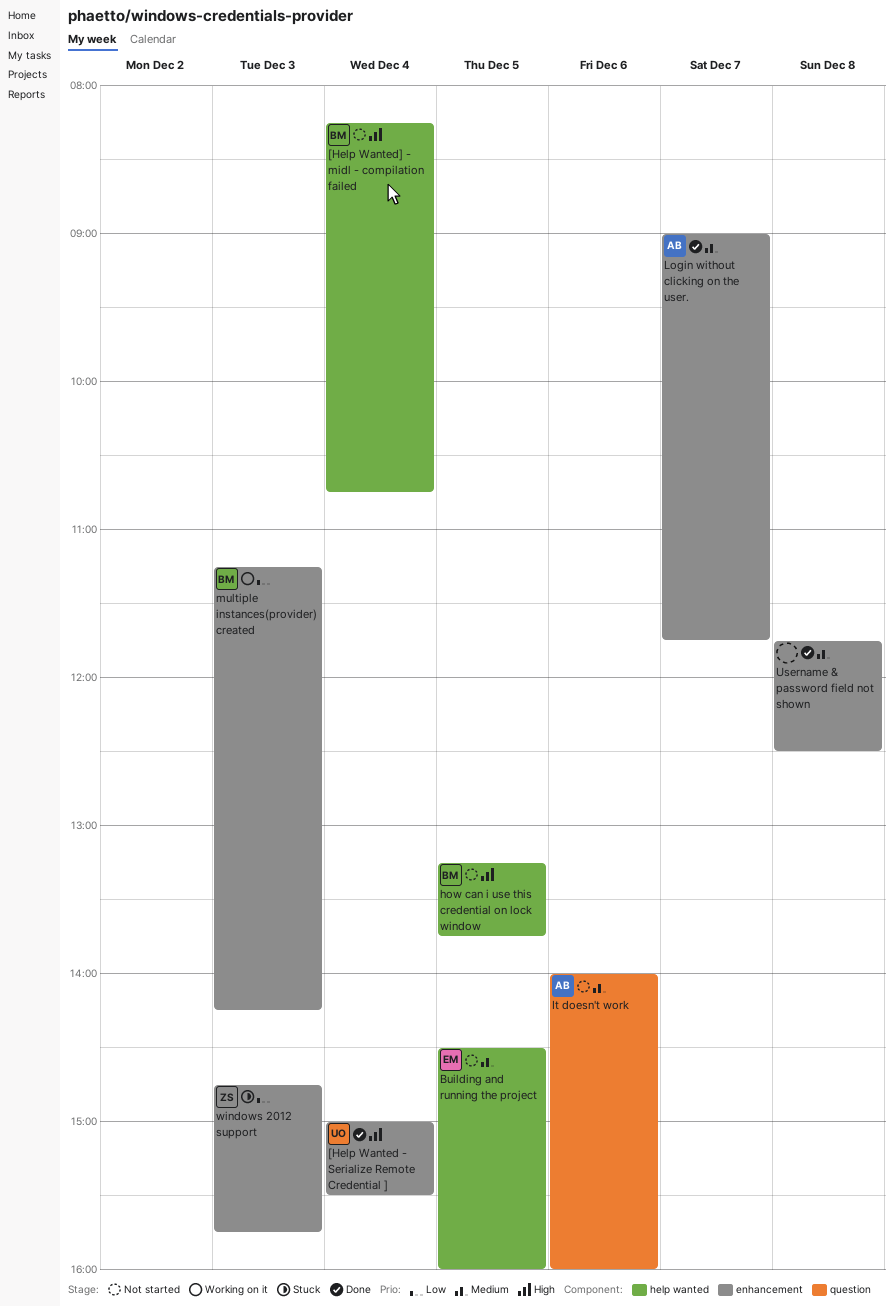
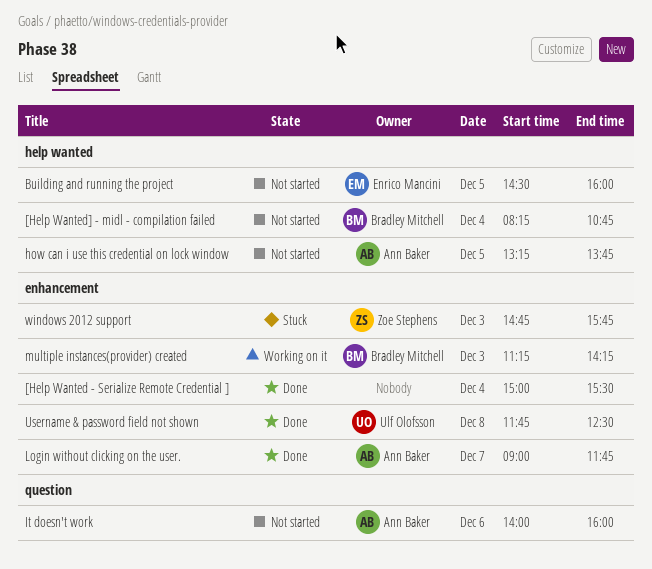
[Help Wanted - Serialize Remote Credential ], owner: Ulf Olofsson -> none
how can i use this credential on lock window, owner: Bradley Mitchell -> Ann Baker
Username & password field not shown, owner: none -> Ulf Olofsson

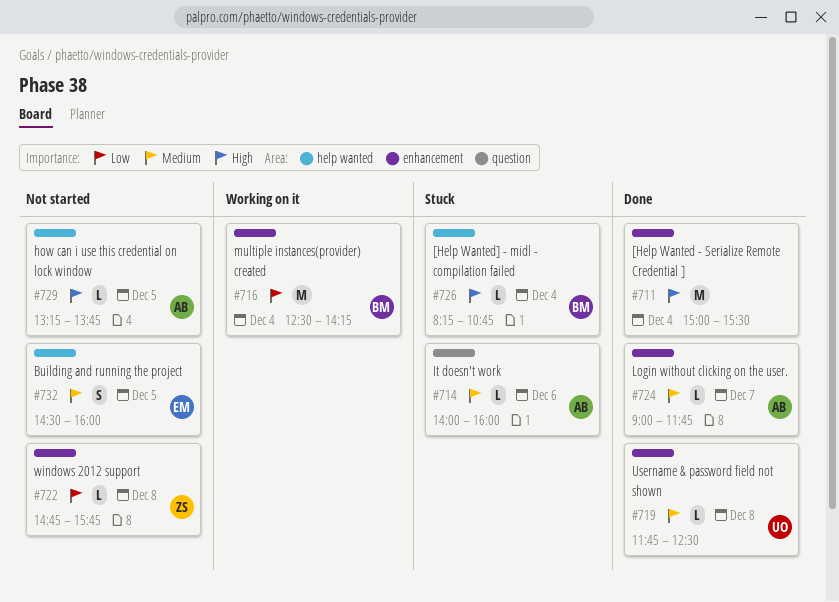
[Help Wanted] - midl - compilation failed, status: Not started -> Stuck
It doesn't work, status: Not started -> Stuck
multiple instances(provider) created, day: Dec 3 -> Dec 4
multiple instances(provider) created, begins: 11:15 -> 12:30
windows 2012 support, status: Stuck -> Not started
windows 2012 support, day: Dec 3 -> Dec 8

